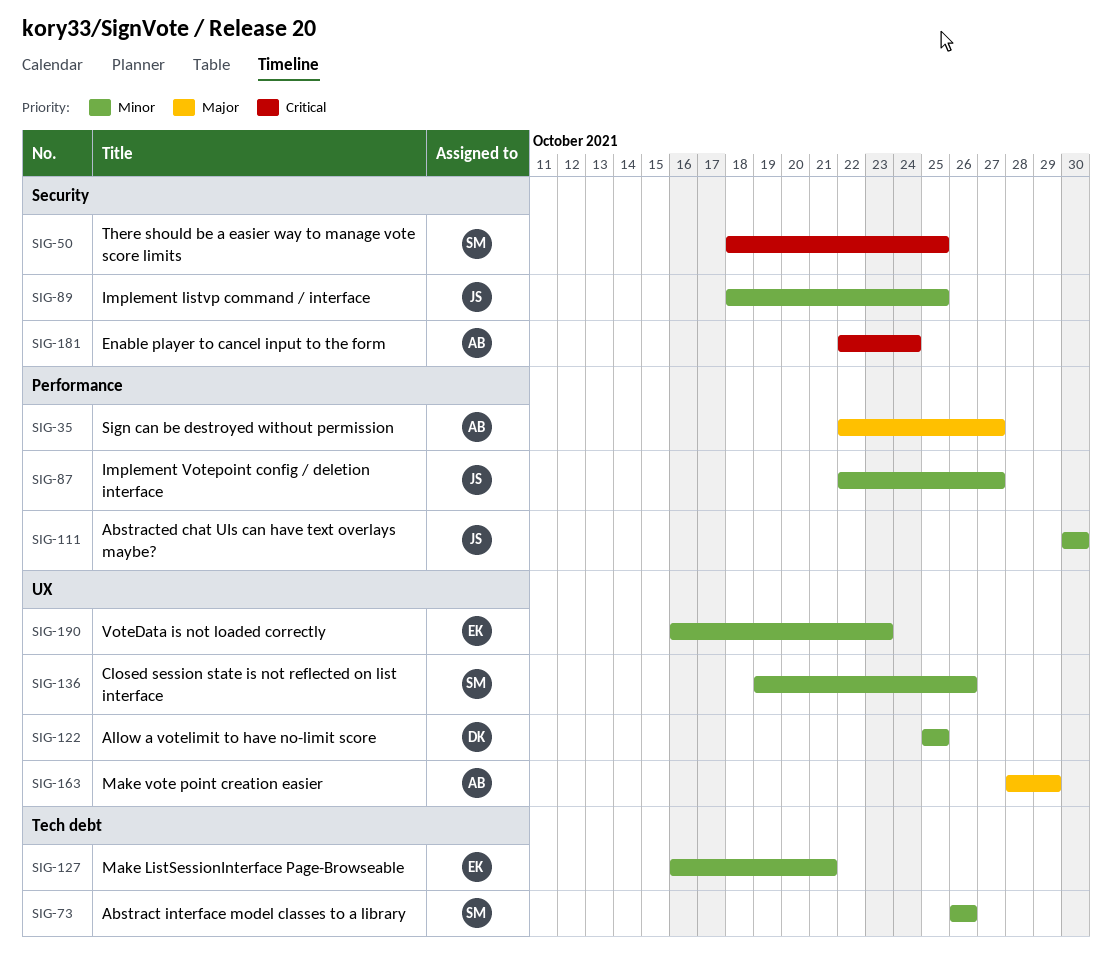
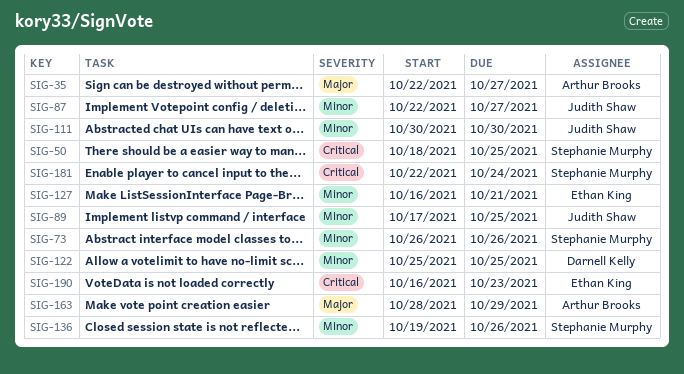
SIG-89, start: Oct 18 -> Oct 17
SIG-181, owner: Arthur Brooks -> Stephanie Murphy
SIG-190, priority: Minor -> Critical

